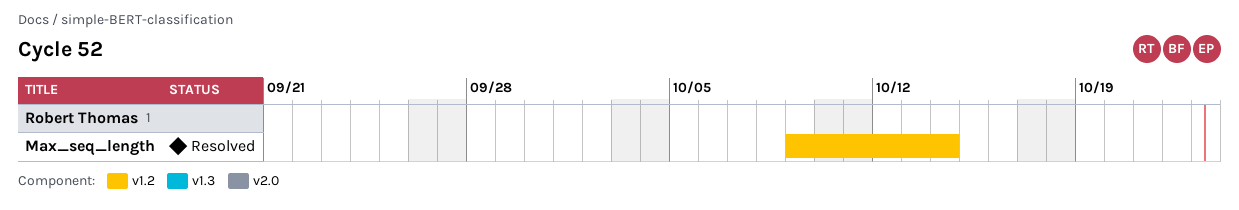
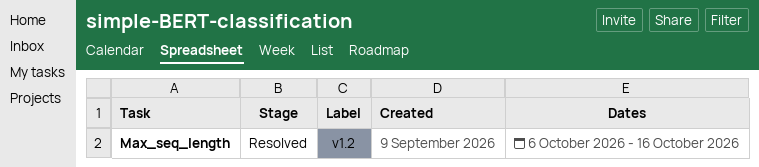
Max_seq_length, start: Oct 9 -> Oct 6
Max_seq_length, due: Oct 14 -> Oct 16

